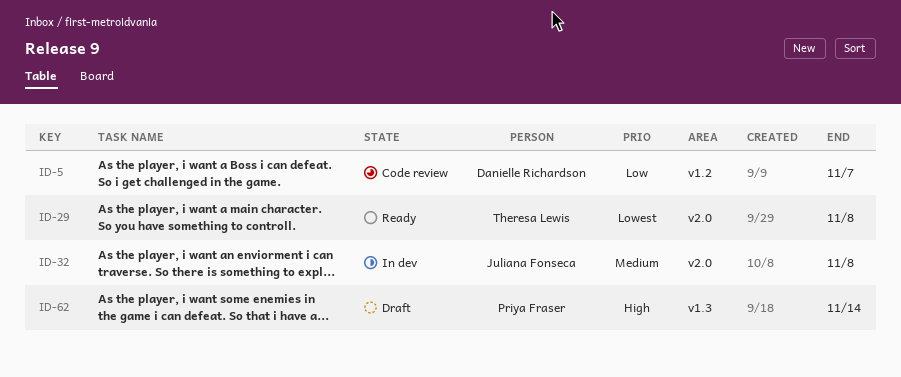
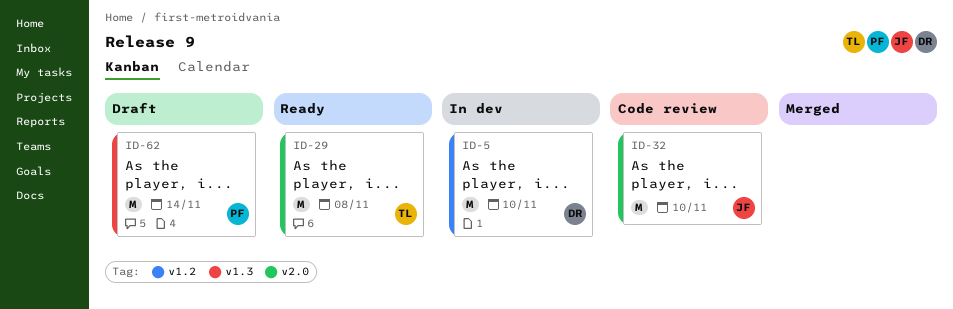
ID-5, status: Code review -> In dev
ID-5, due: Nov 7 -> Nov 10
ID-32, status: In dev -> Code review
ID-32, due: Nov 8 -> Nov 10

